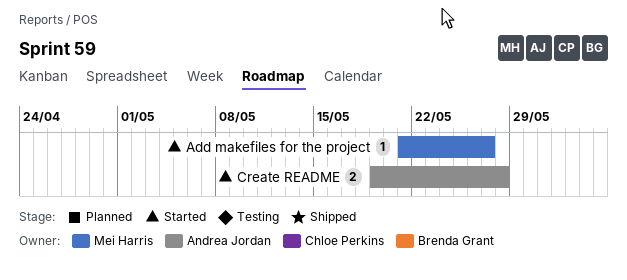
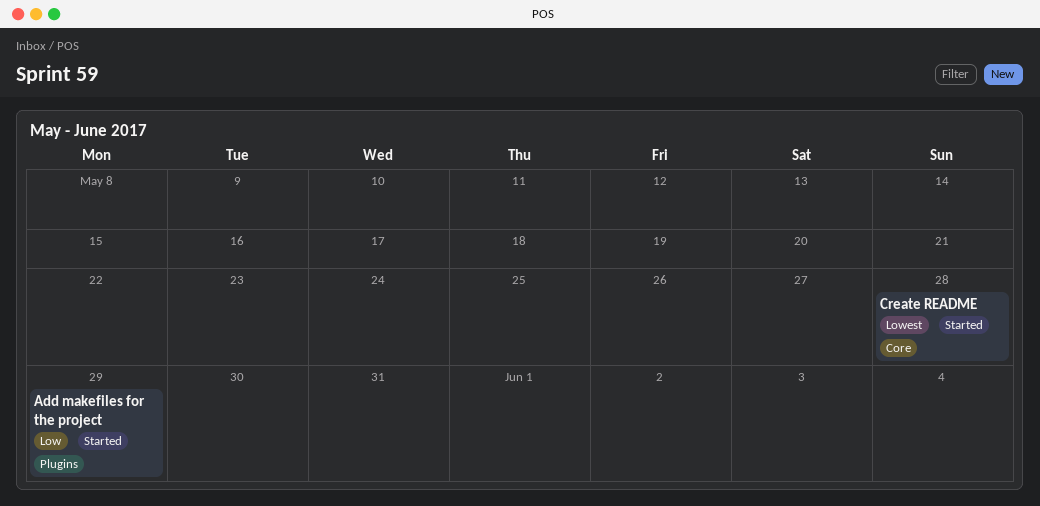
Add makefiles for the project, due: May 27 -> May 29

